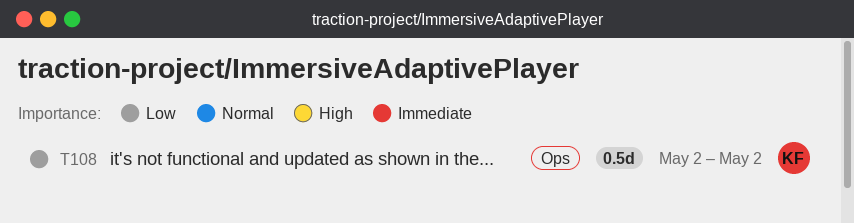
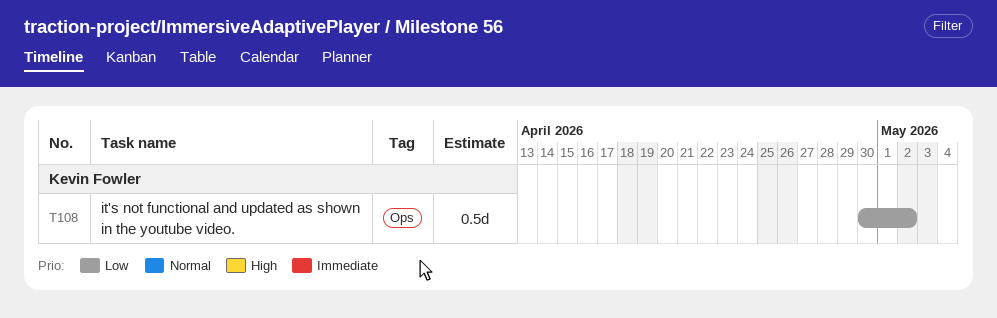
T108, start: May 2 -> Apr 30

